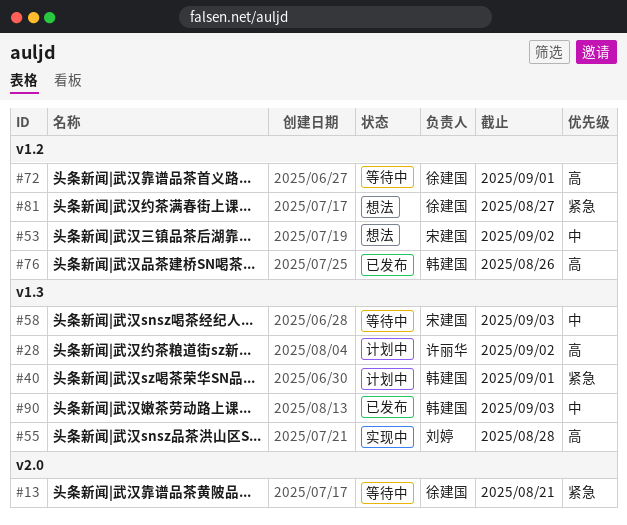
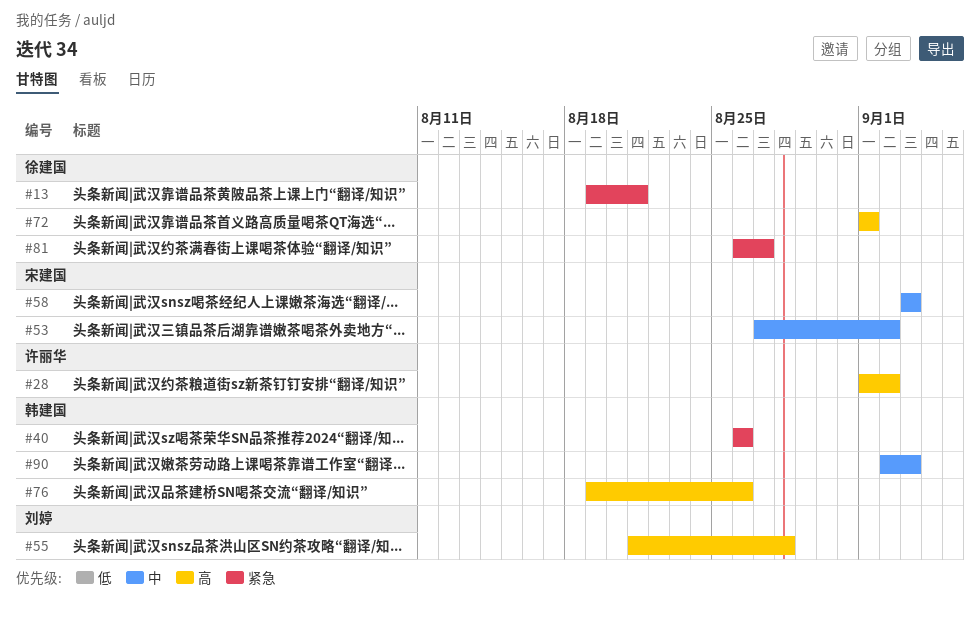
#40, due: Sep 1 -> Aug 26

